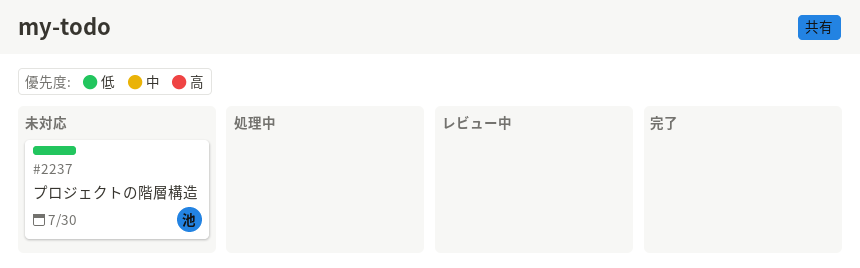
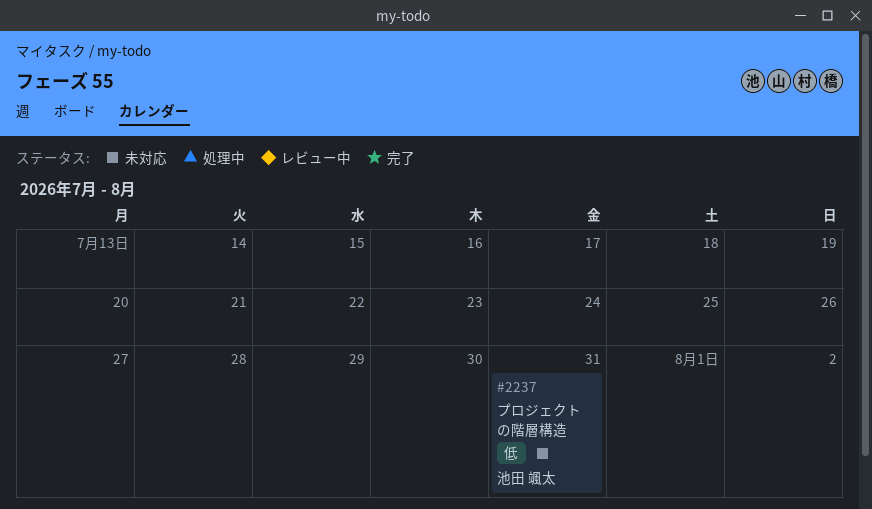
#2237, due: Jul 30 -> Jul 31

